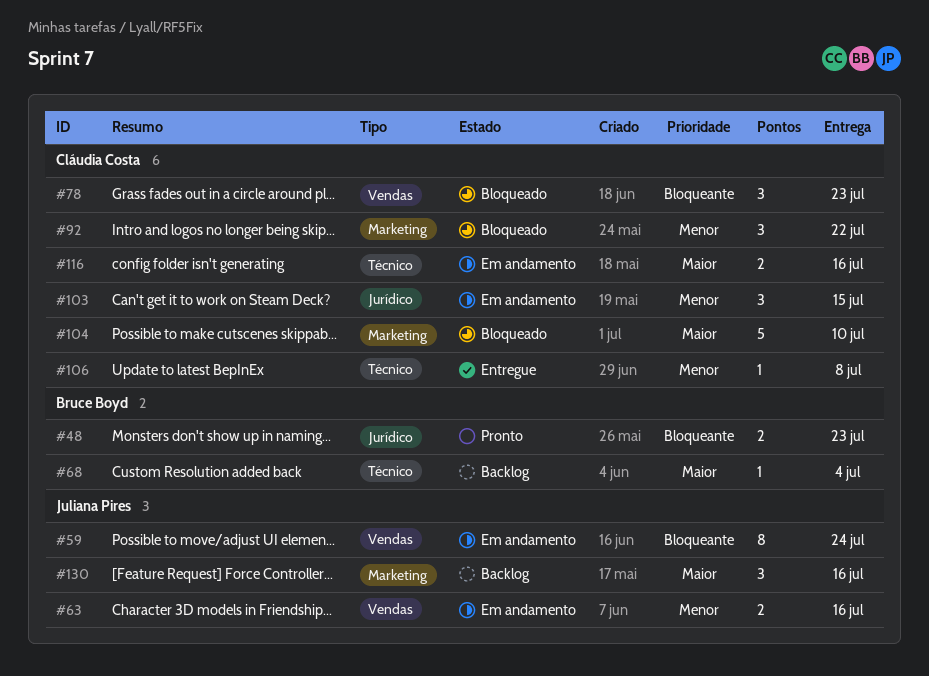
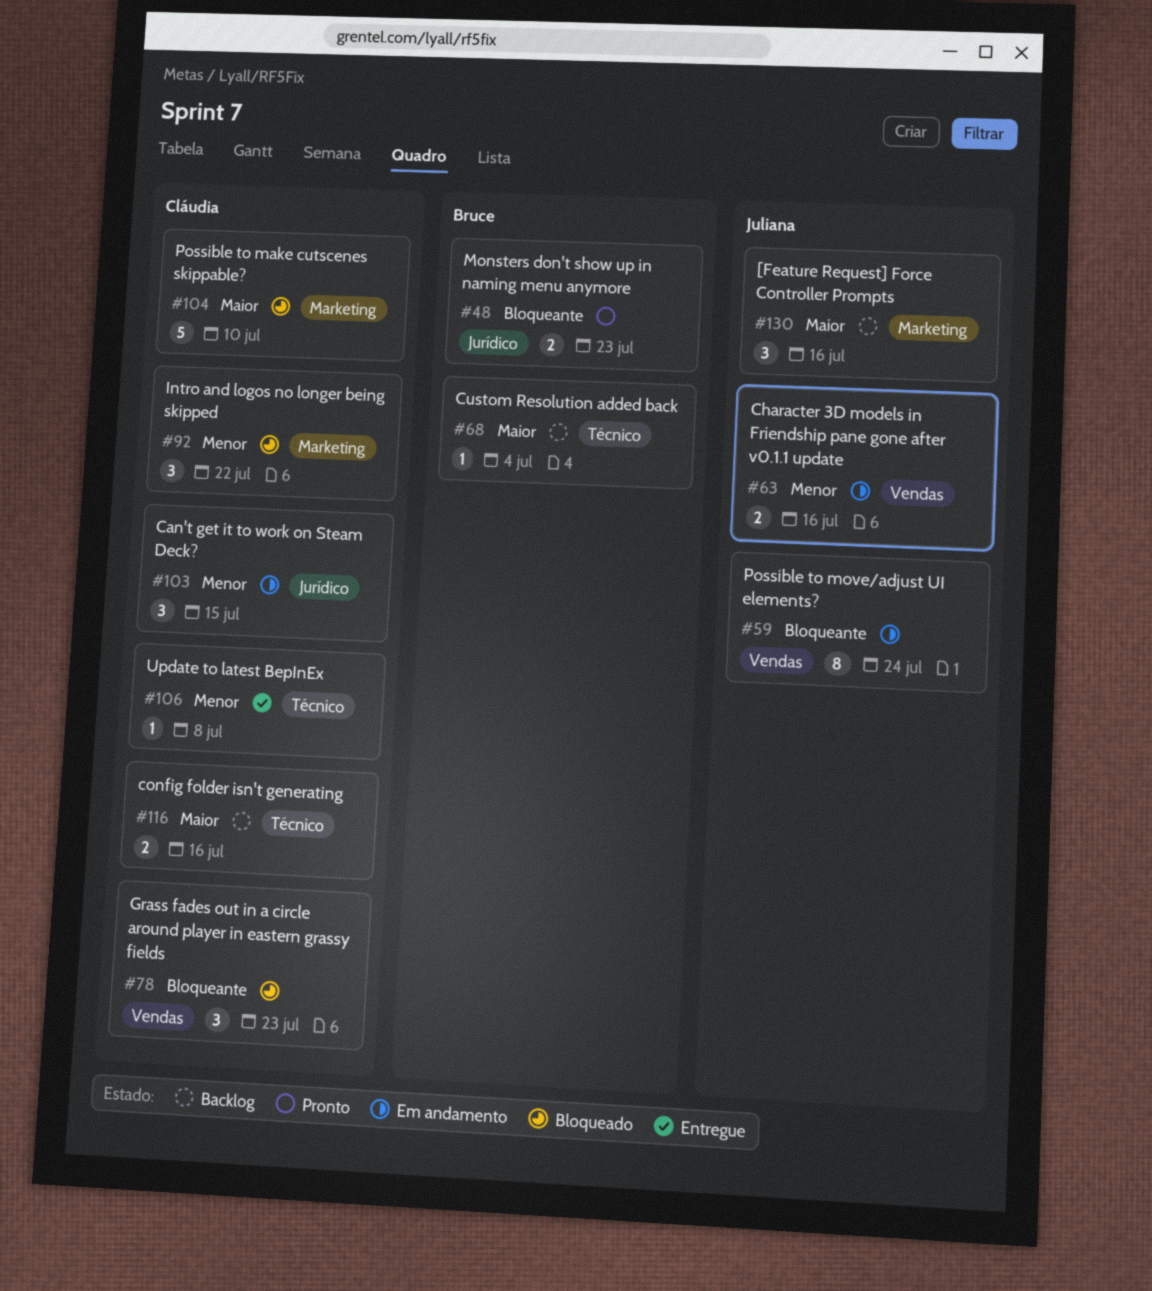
#116, status: Em andamento -> Backlog

